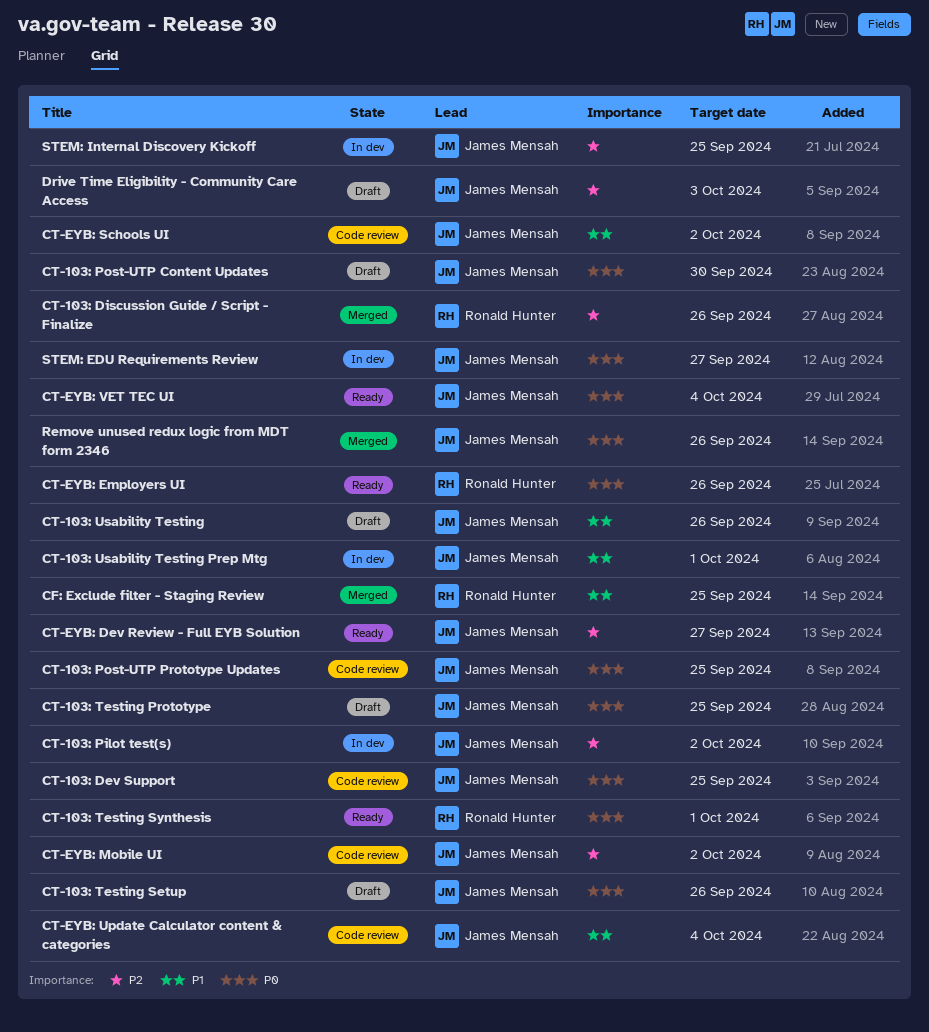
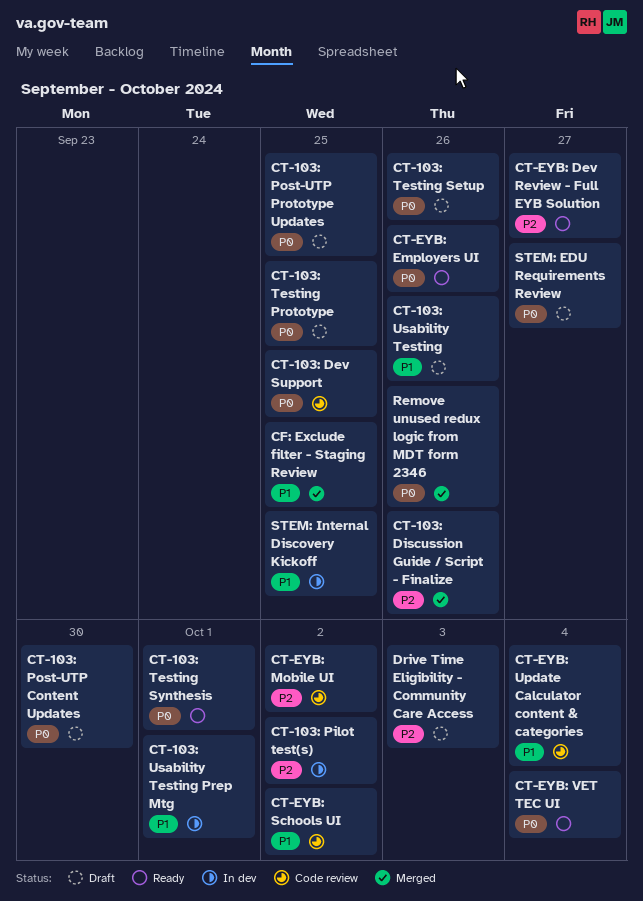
CT-103: Post-UTP Prototype Updates, status: Code review -> Draft
STEM: EDU Requirements Review, status: In dev -> Draft
STEM: Internal Discovery Kickoff, priority: P2 -> P1

